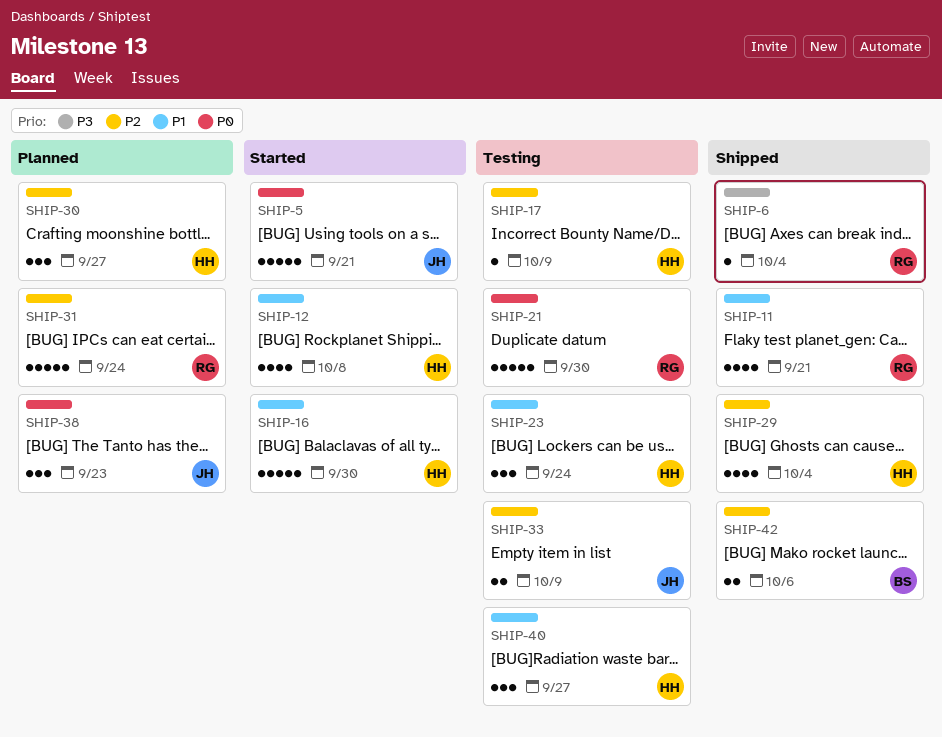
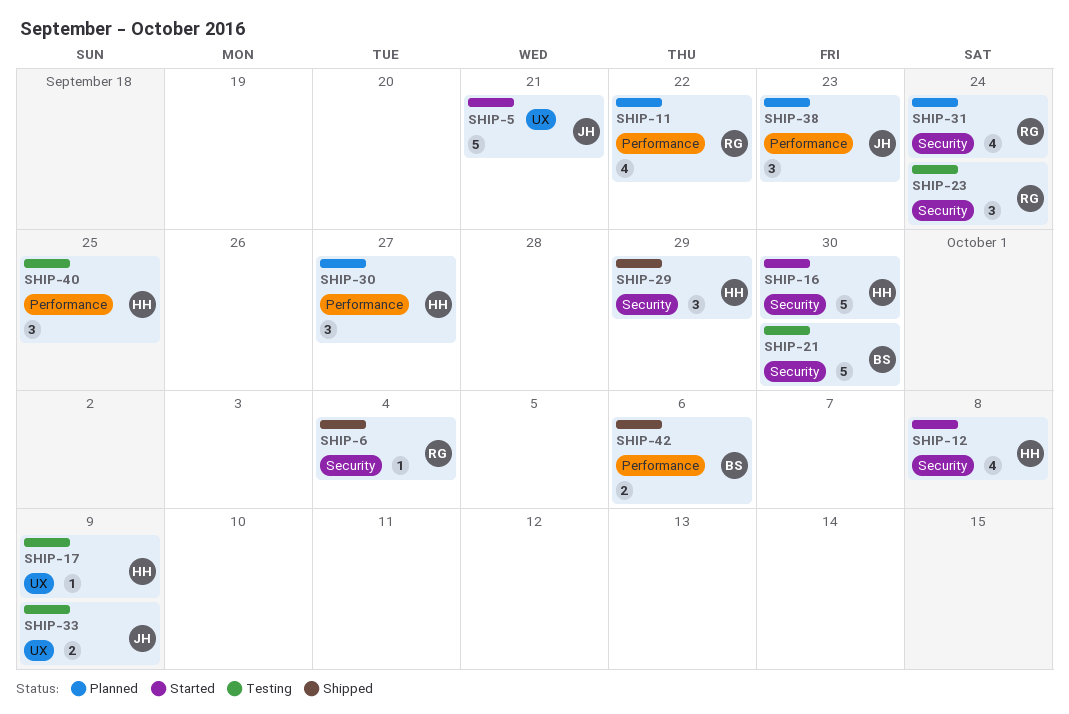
SHIP-11, status: Shipped -> Planned
SHIP-11, due: Sep 21 -> Sep 22
SHIP-21, owner: RG -> BS
SHIP-23, owner: HH -> RG
SHIP-29, estimate: 4 -> 3
SHIP-29, due: Oct 4 -> Sep 29
SHIP-31, estimate: 5 -> 4
SHIP-40, due: Sep 27 -> Sep 25

